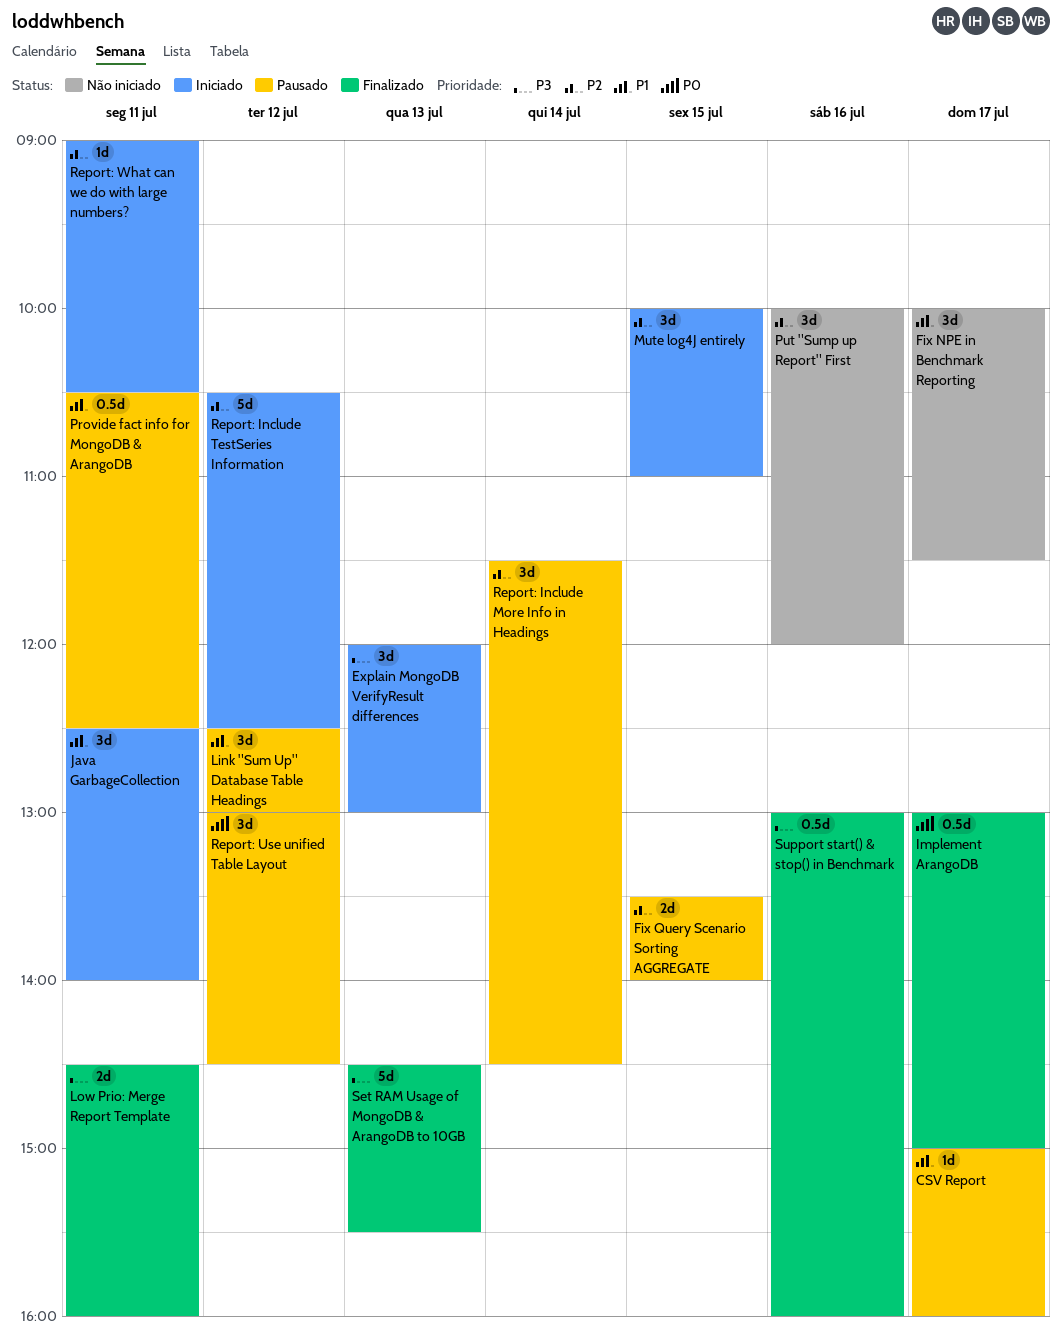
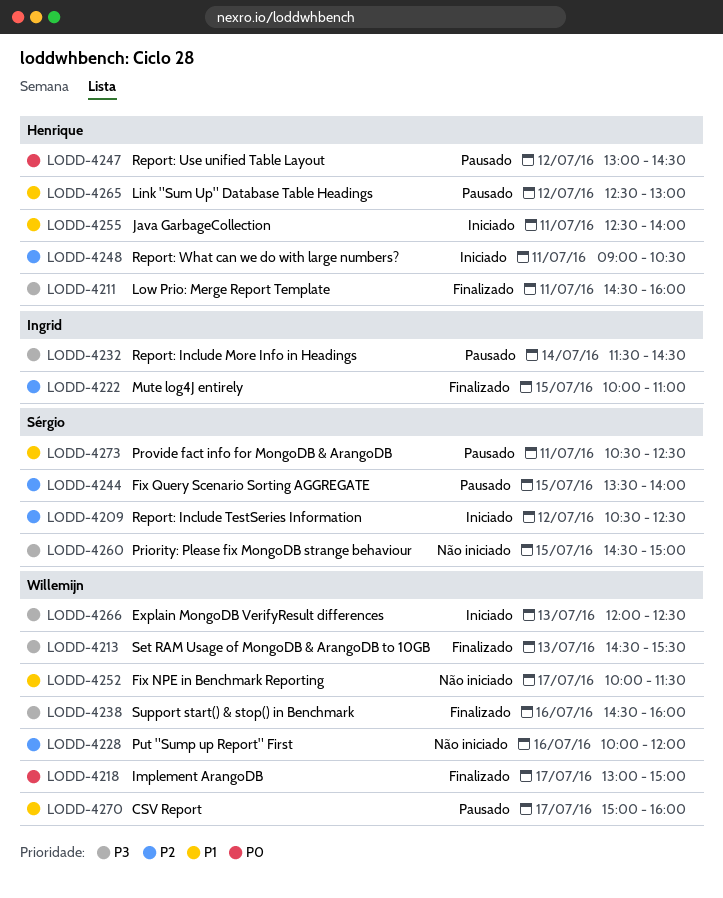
Explain MongoDB VerifyResult differences, ends: 13:00 -> 12:30
Mute log4J entirely, status: Iniciado -> Finalizado
Priority: Please fix MongoDB strange behaviour: none -> present
Report: Include More Info in Headings, priority: P2 -> P3
Support start() & stop() in Benchmark, begins: 13:00 -> 14:30

